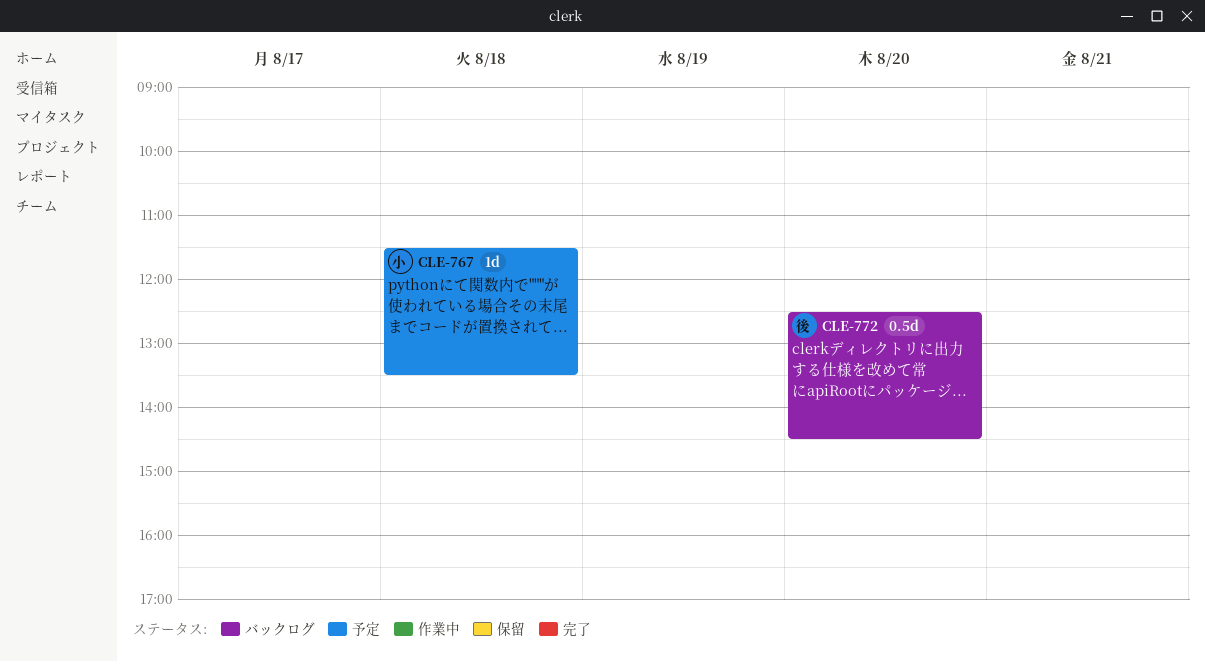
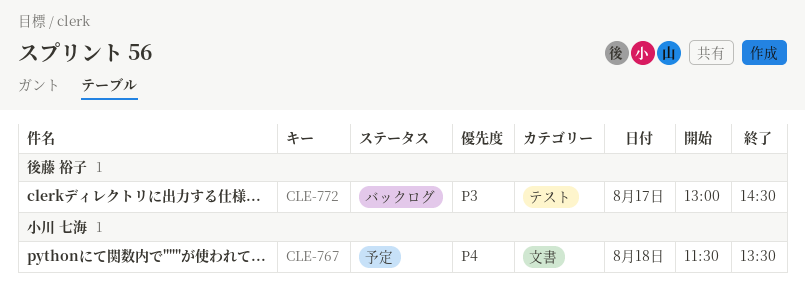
CLE-772, day: Aug 20 -> Aug 17
CLE-772, begins: 12:30 -> 13:00

